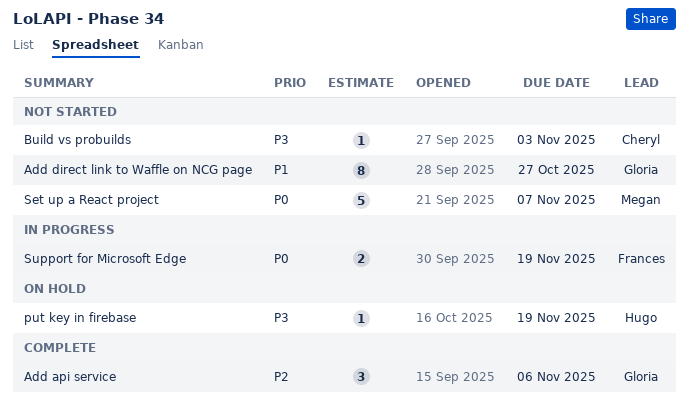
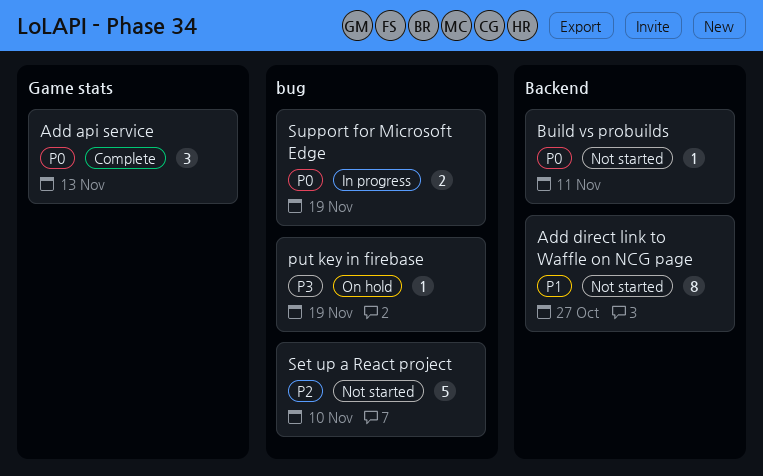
Add api service, priority: P2 -> P0
Add api service, due: Nov 6 -> Nov 13
Build vs probuilds, priority: P3 -> P0
Build vs probuilds, due: Nov 3 -> Nov 11
Set up a React project, priority: P0 -> P2
Set up a React project, due: Nov 7 -> Nov 10

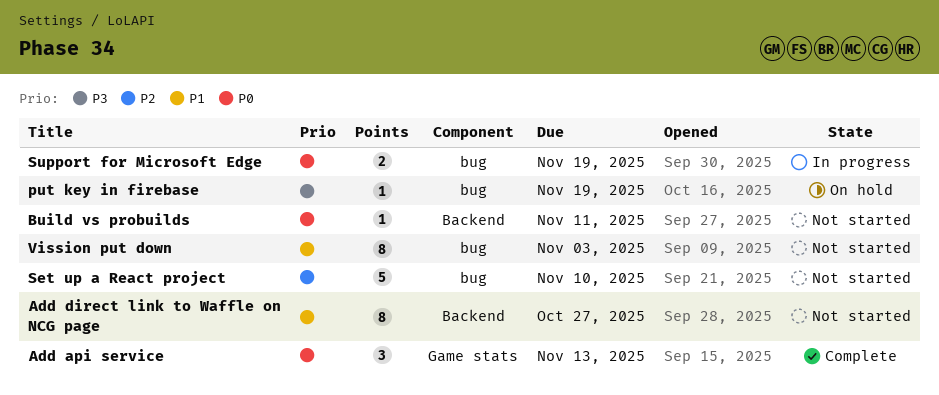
Vission put down: none -> present

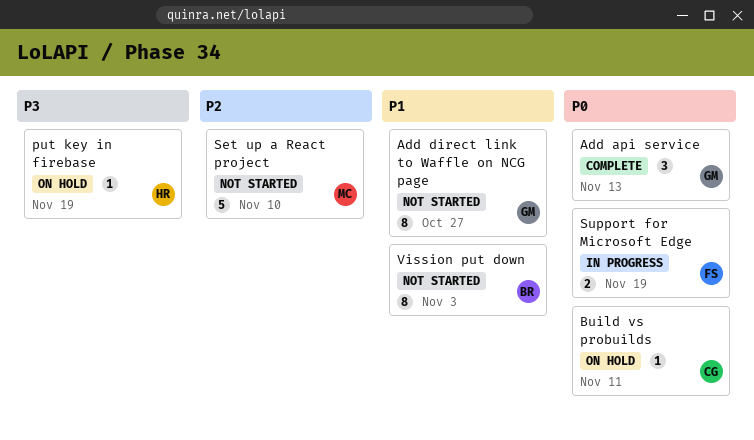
Build vs probuilds, status: Not started -> On hold

